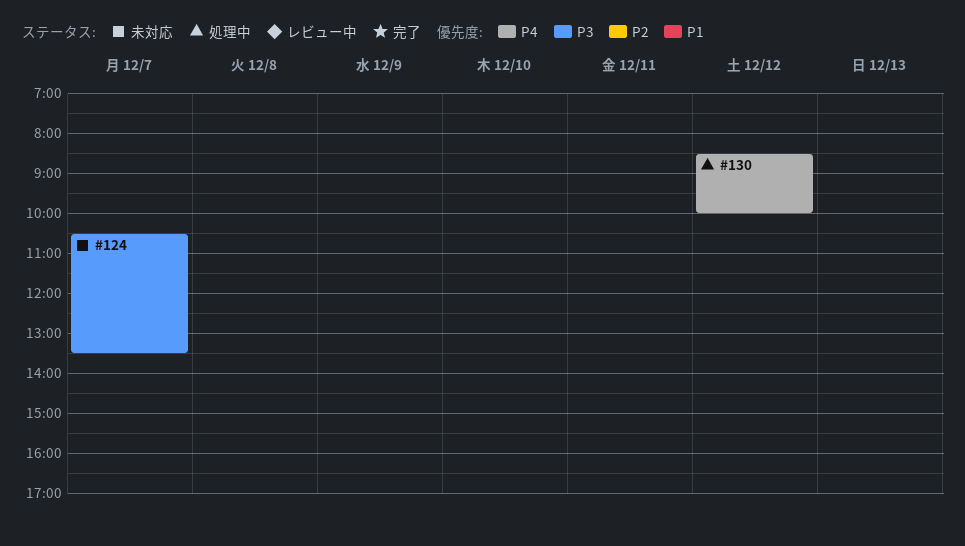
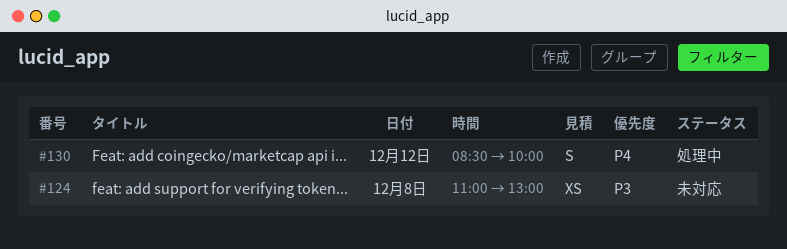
#124, day: Dec 7 -> Dec 8
#124, begins: 10:30 -> 11:00
#124, ends: 13:30 -> 13:00

